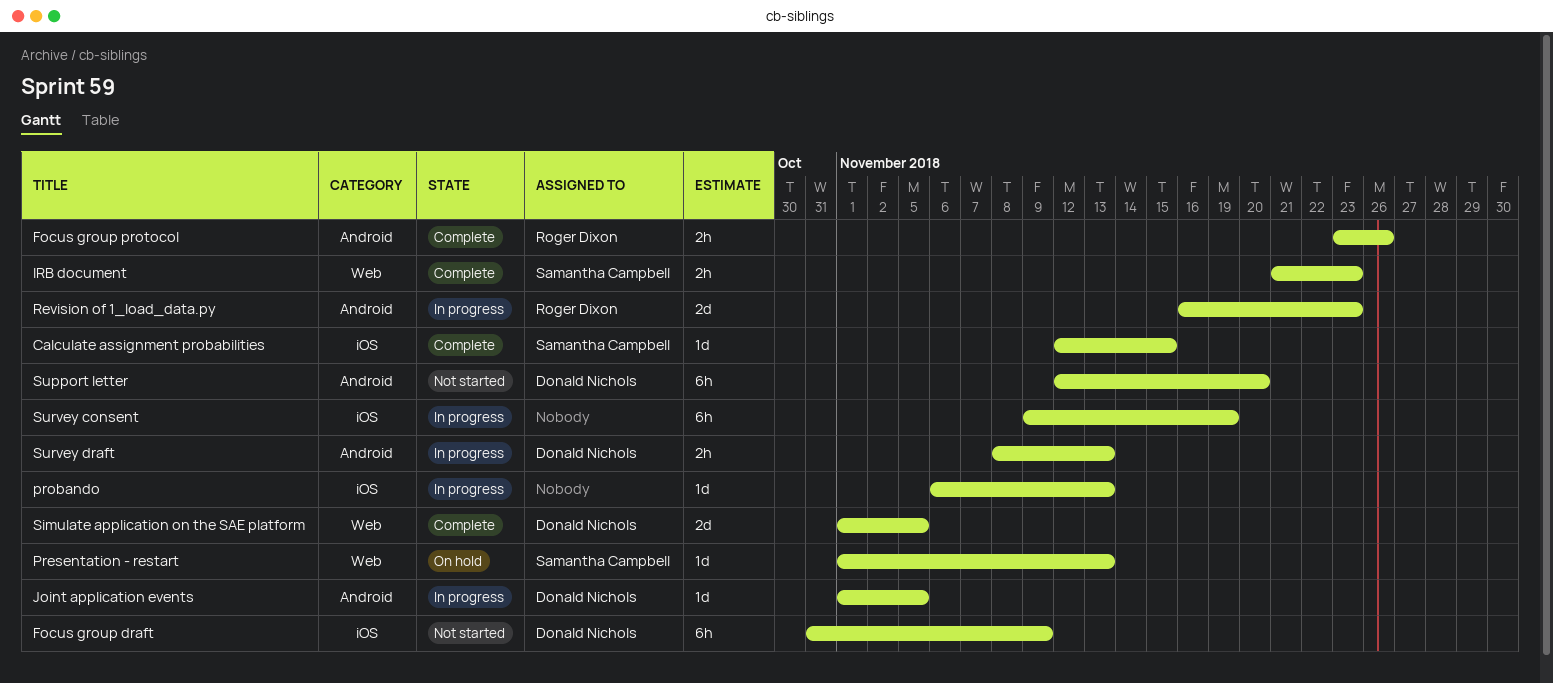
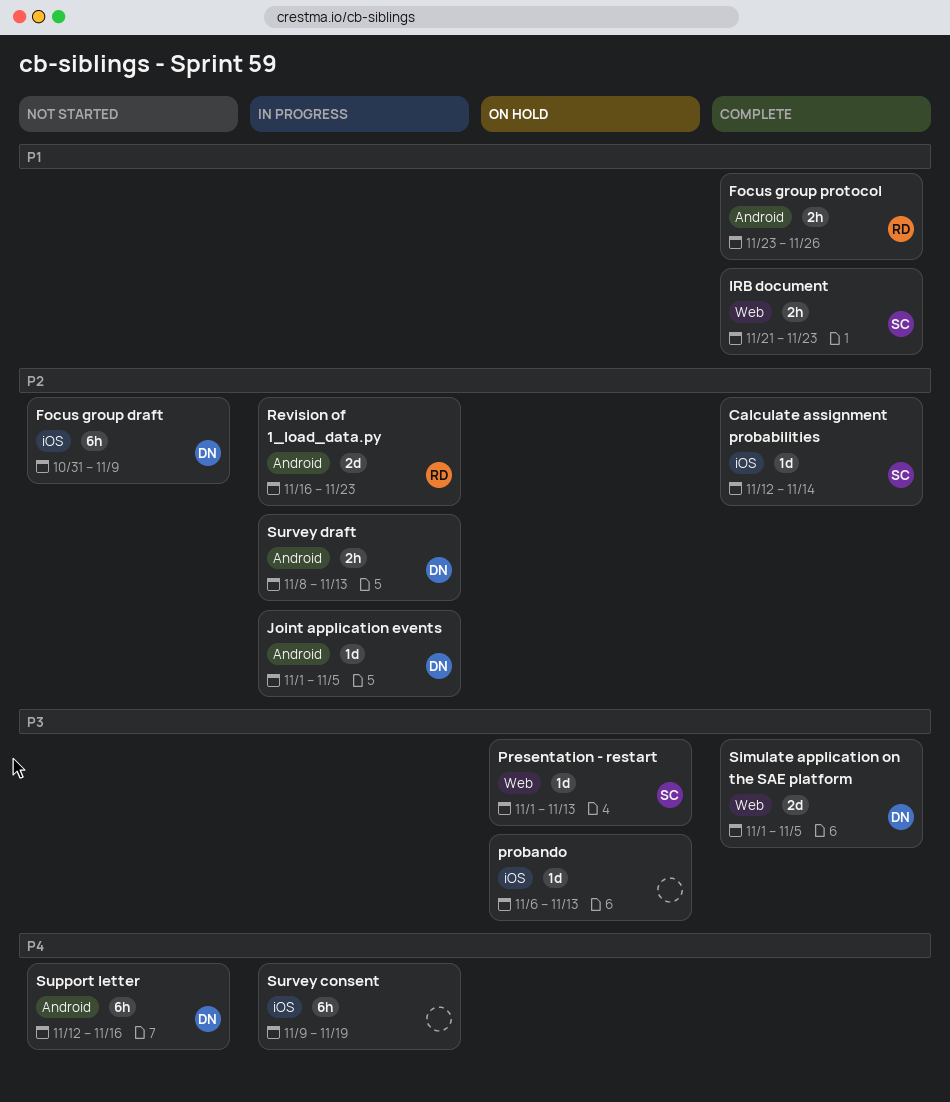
Calculate assignment probabilities, due: Nov 15 -> Nov 14
probando, status: In progress -> On hold
Support letter, due: Nov 20 -> Nov 16

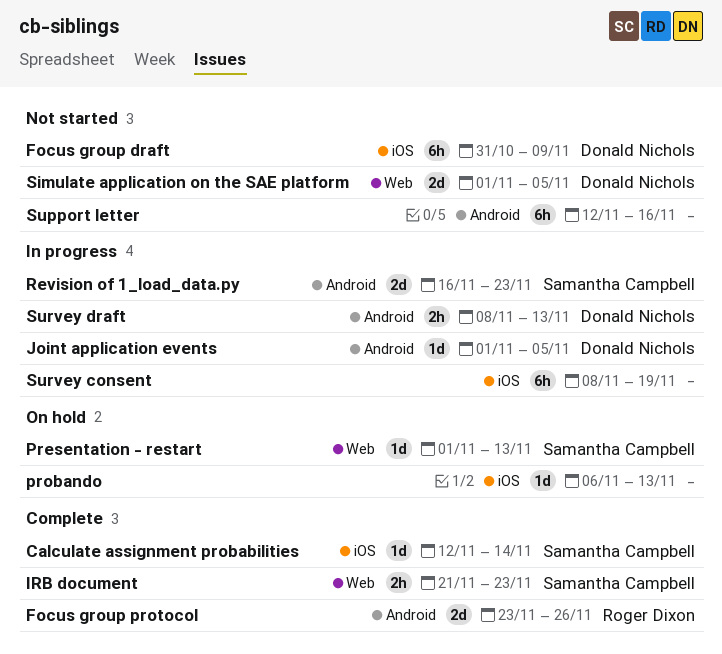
Focus group protocol, estimate: 2h -> 2d
Revision of 1_load_data.py, owner: Roger Dixon -> Samantha Campbell
Simulate application on the SAE platform, status: Complete -> Not started
Support letter, owner: Donald Nichols -> none
Survey consent, start: Nov 9 -> Nov 8

